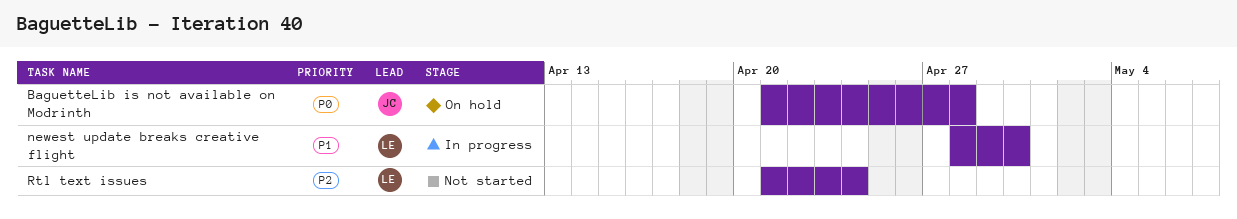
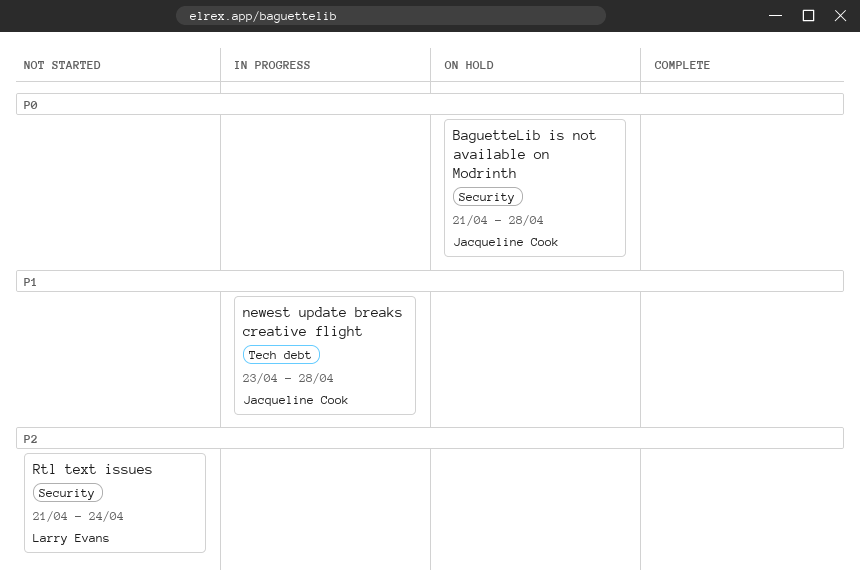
newest update breaks creative flight, owner: Larry Evans -> Jacqueline Cook
newest update breaks creative flight, start: Apr 28 -> Apr 23
newest update breaks creative flight, due: Apr 30 -> Apr 28

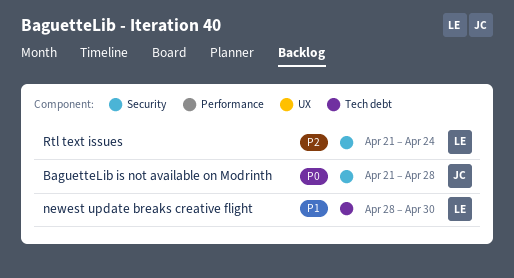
newest update breaks creative flight, owner: Jacqueline Cook -> Larry Evans
newest update breaks creative flight, start: Apr 23 -> Apr 28
newest update breaks creative flight, due: Apr 28 -> Apr 30

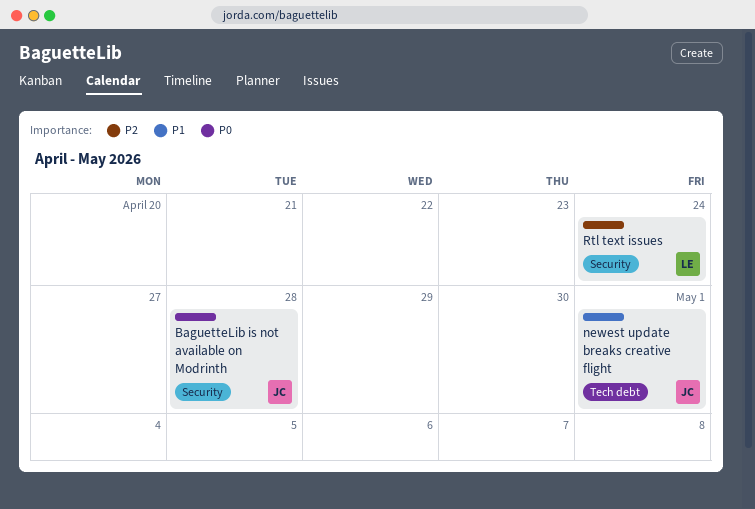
newest update breaks creative flight, owner: LE -> JC
newest update breaks creative flight, due: Apr 30 -> May 1

